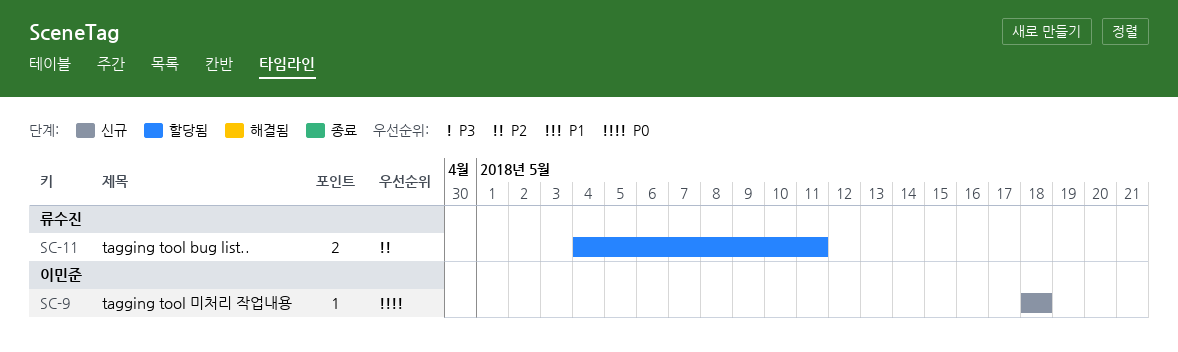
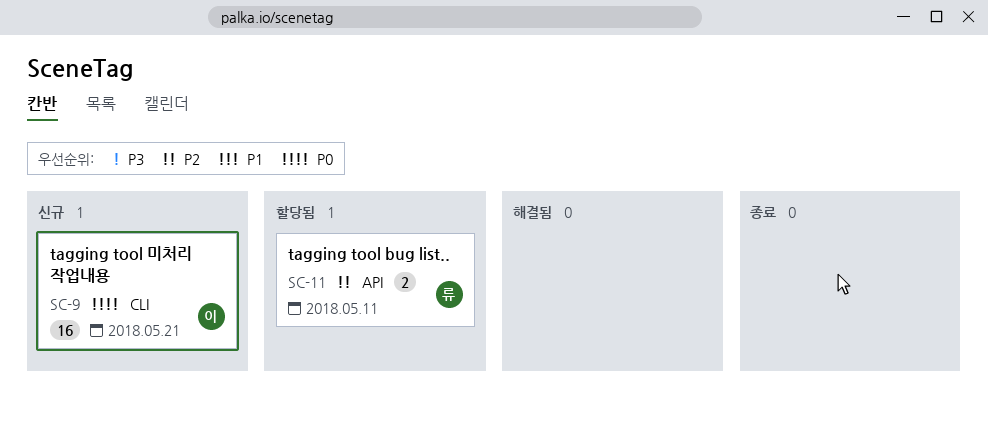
SC-9, estimate: 1 -> 16
SC-9, due: May 18 -> May 21

